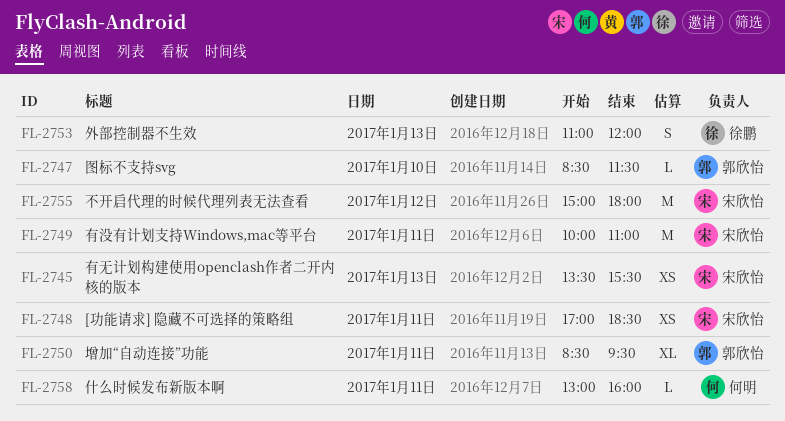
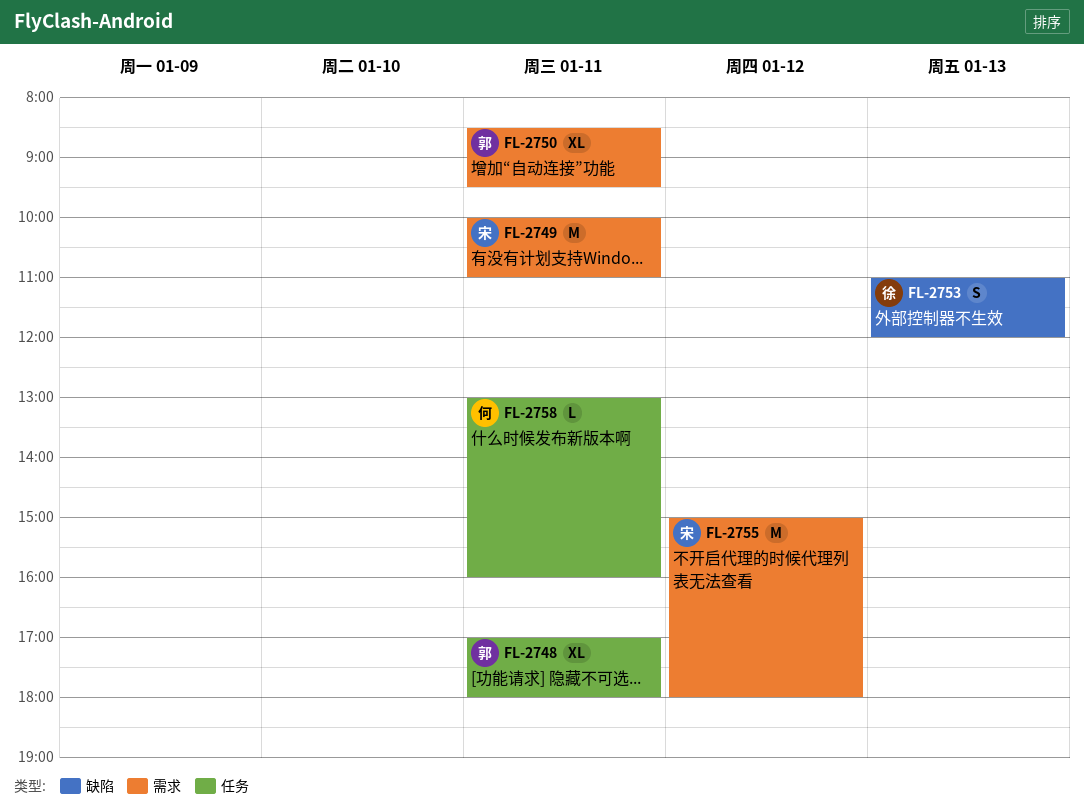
FL-2745: present -> none
FL-2747: present -> none
FL-2748, owner: 宋欣怡 -> 郭欣怡
FL-2748, estimate: XS -> XL
FL-2748, ends: 18:30 -> 18:00

